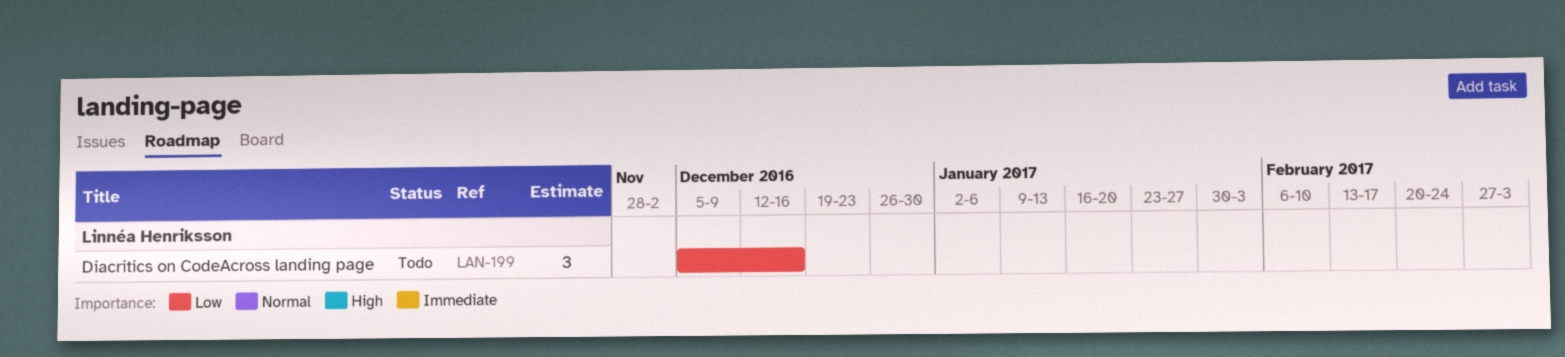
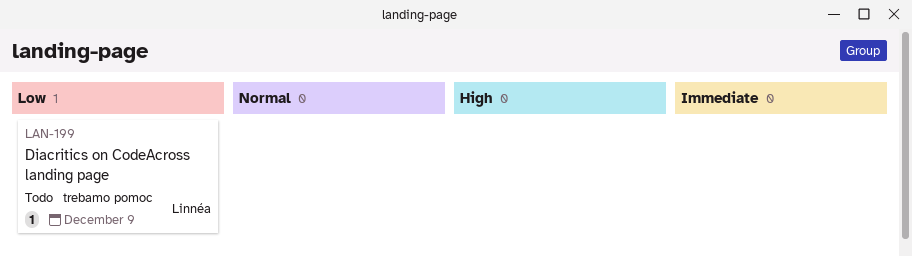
LAN-199, estimate: 3 -> 1
LAN-199, due: Dec 16 -> Dec 9

